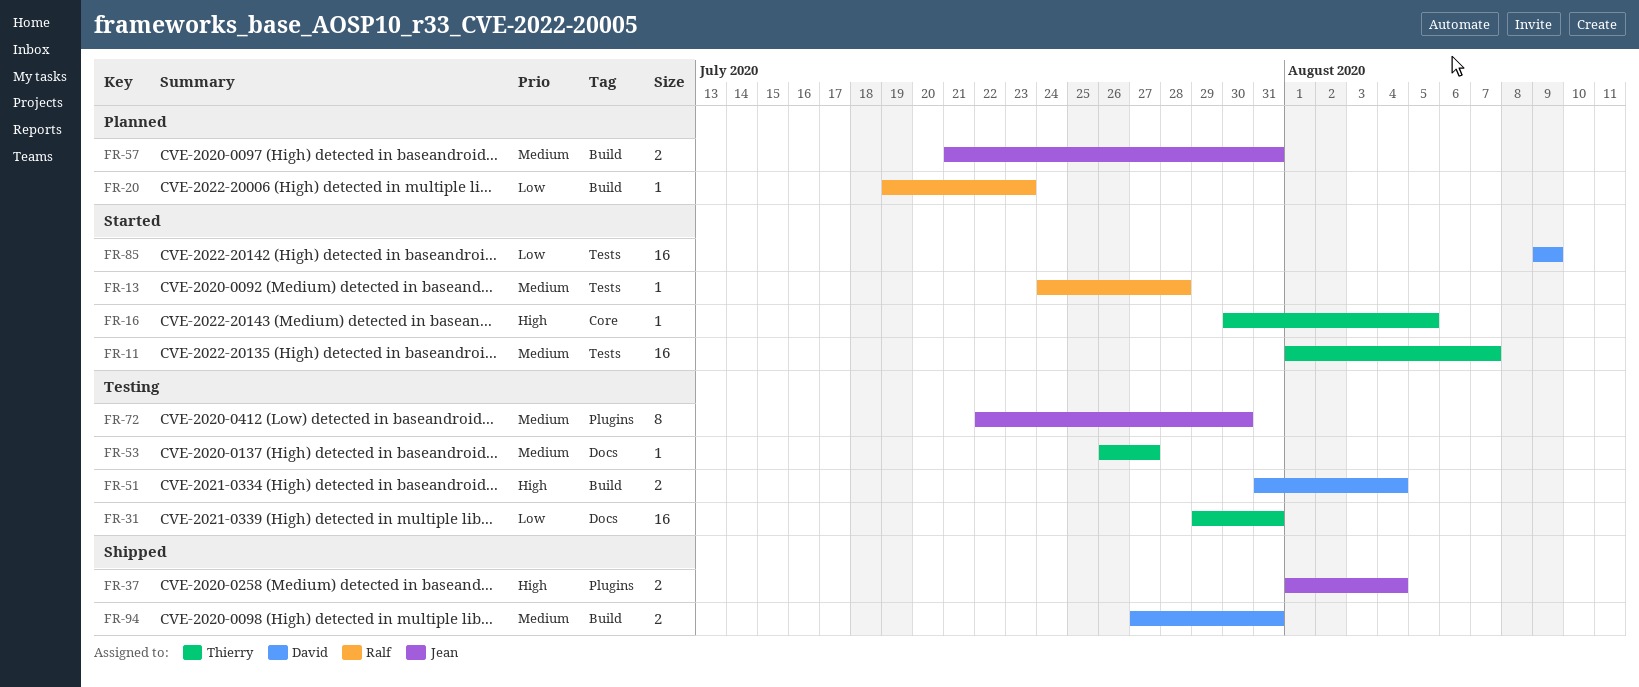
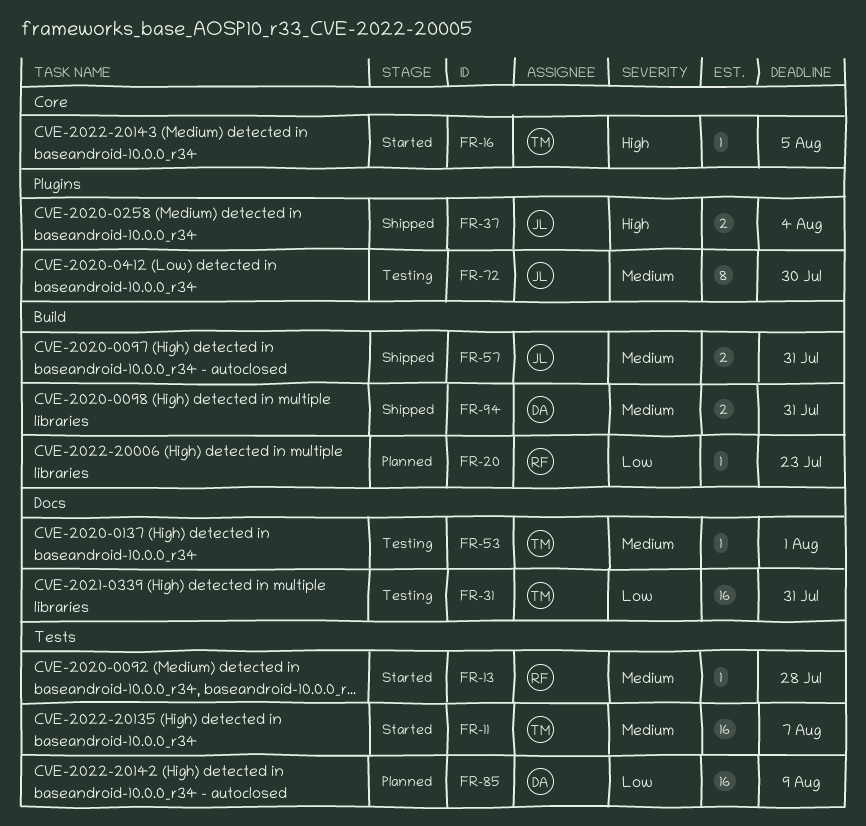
FR-51: present -> none
FR-53, due: Jul 27 -> Aug 1
FR-57, status: Planned -> Shipped
FR-85, status: Started -> Planned

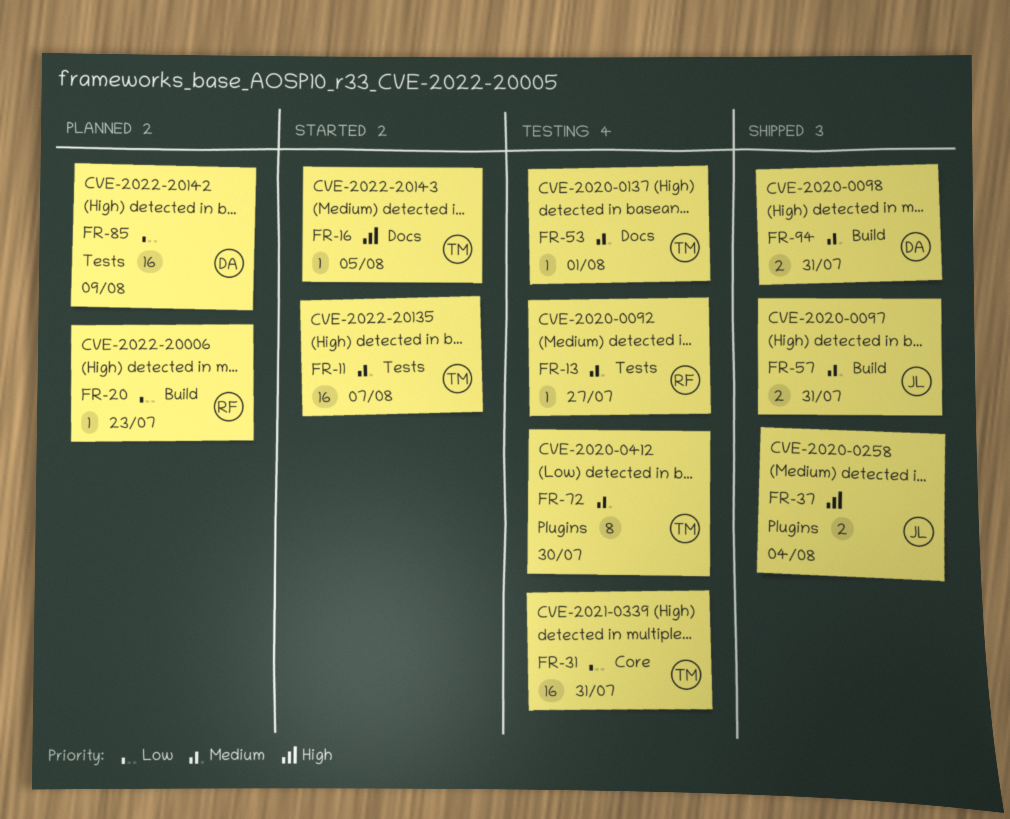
FR-13, status: Started -> Testing
FR-13, due: Jul 28 -> Jul 27
FR-16, label: Core -> Docs
FR-31, label: Docs -> Core
FR-72, owner: JL -> TM

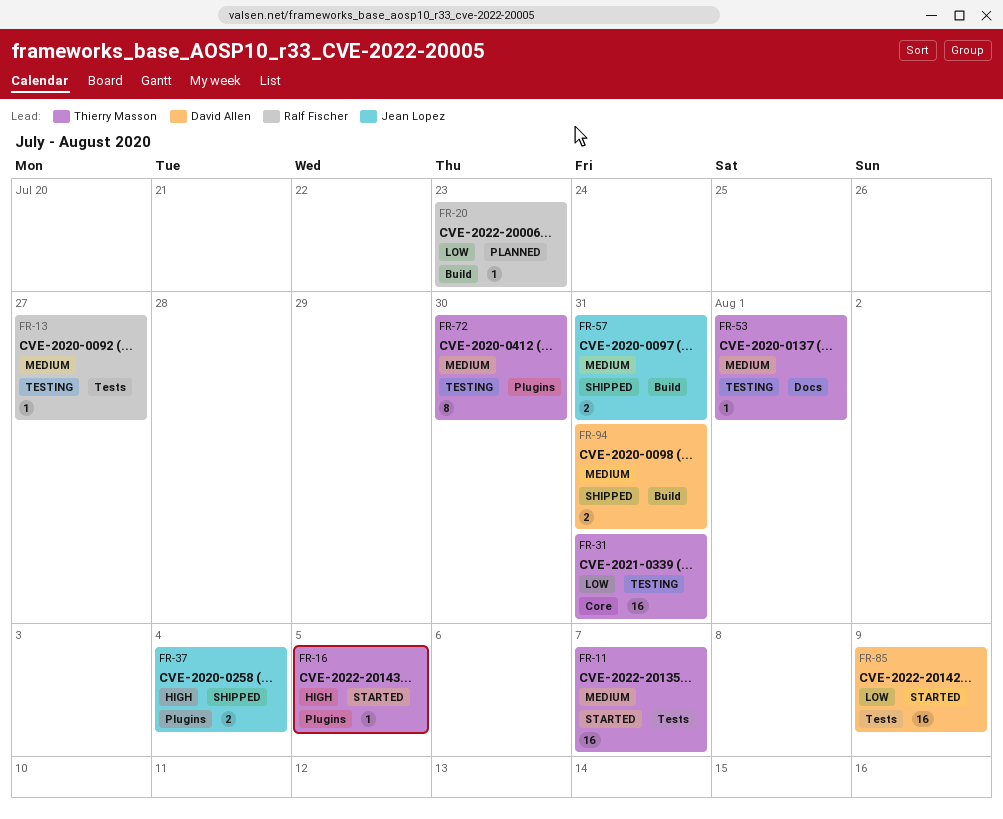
FR-16, label: Docs -> Plugins
FR-85, status: Planned -> Started

